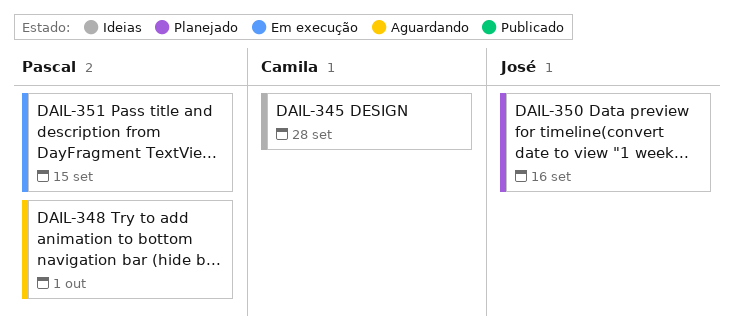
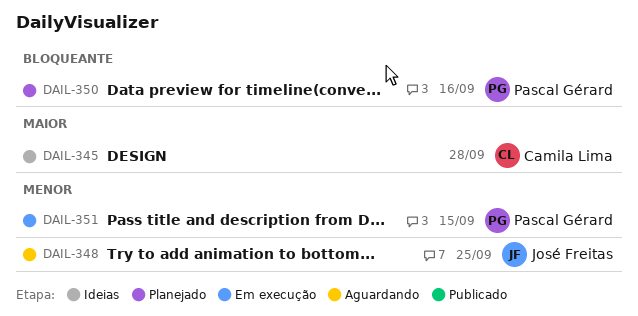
DAIL-348, owner: Pascal Gérard -> José Freitas
DAIL-348, due: Oct 1 -> Sep 25
DAIL-350, owner: José Freitas -> Pascal Gérard

